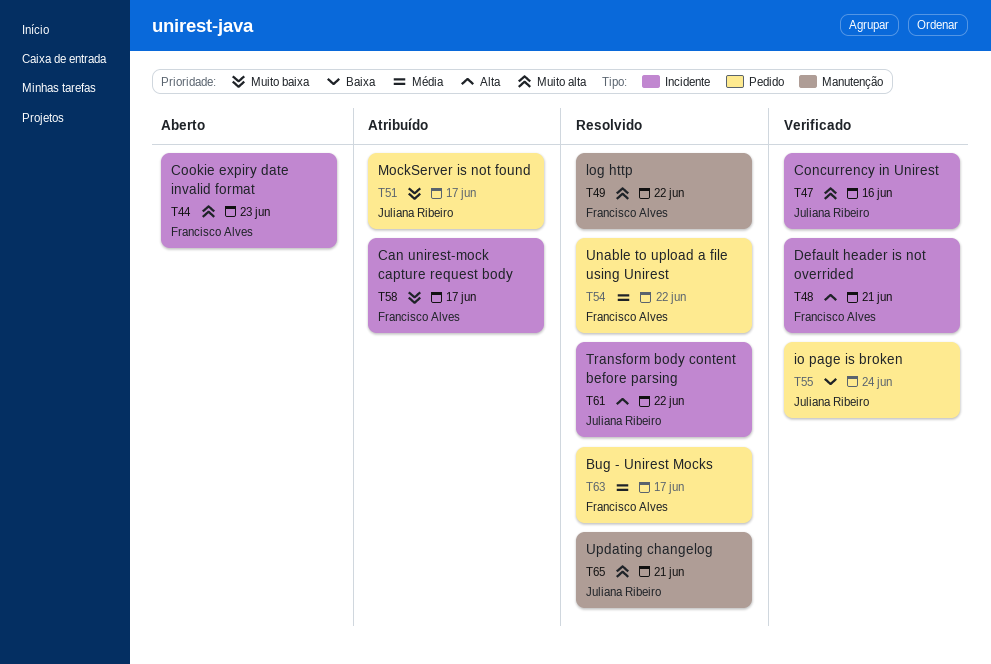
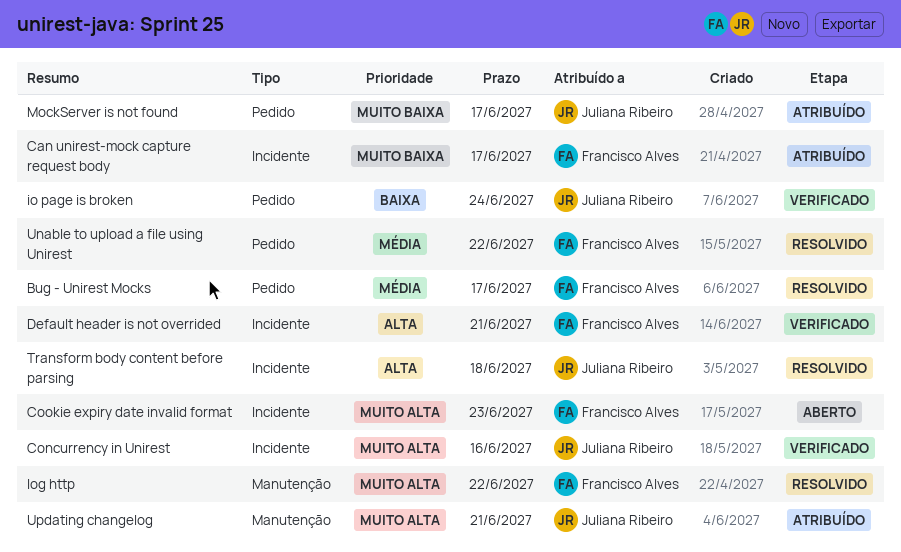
Transform body content before parsing, due: Jun 22 -> Jun 18
Updating changelog, status: Resolvido -> Atribuído

